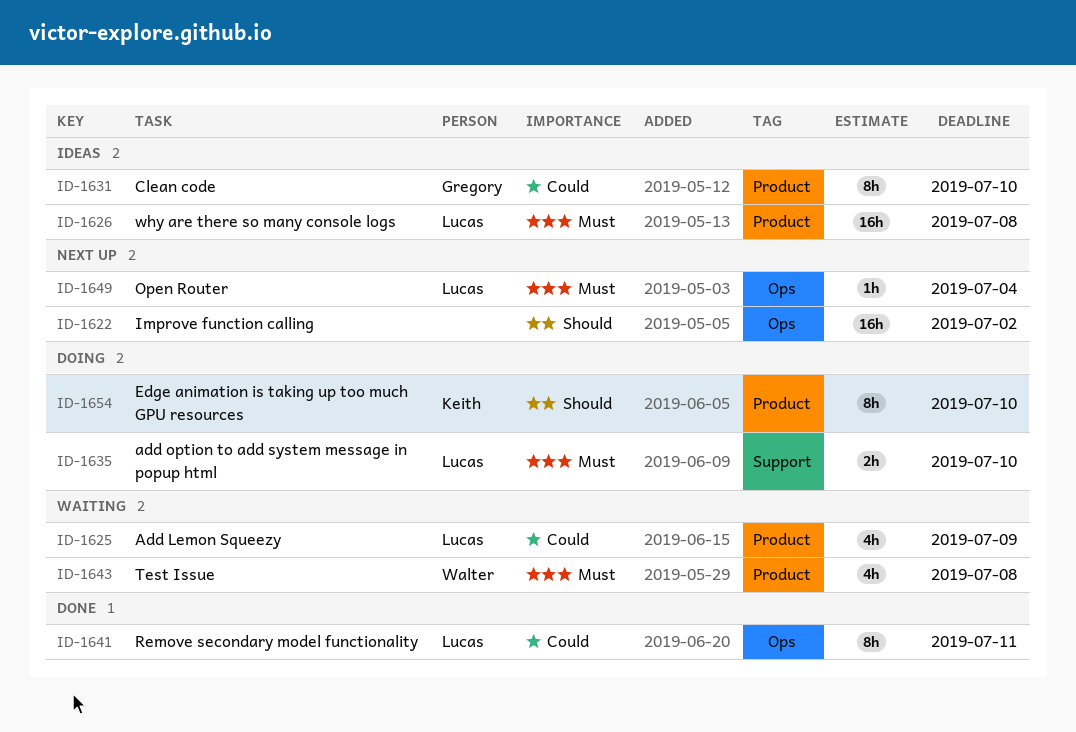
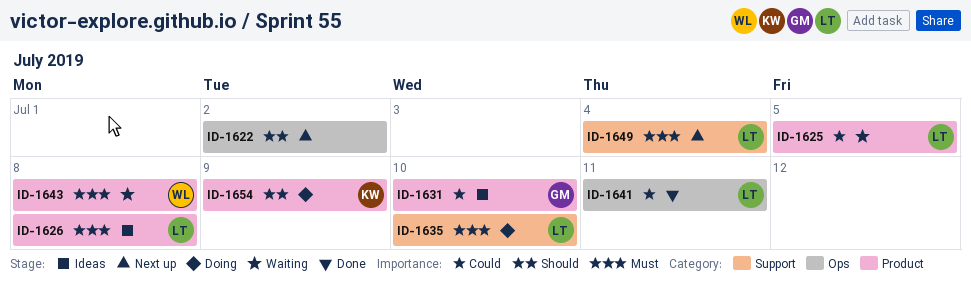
ID-1625, due: Jul 9 -> Jul 5
ID-1649, label: Ops -> Support
ID-1654, due: Jul 10 -> Jul 9

